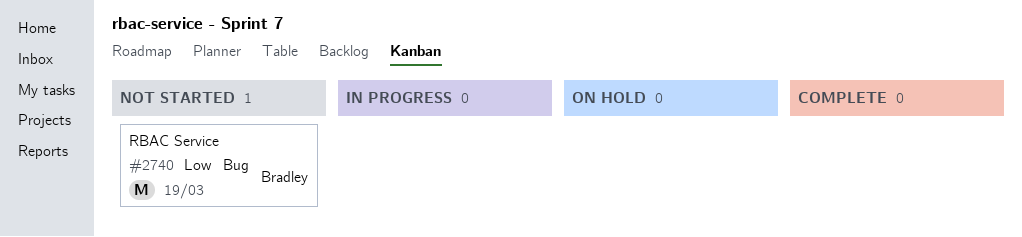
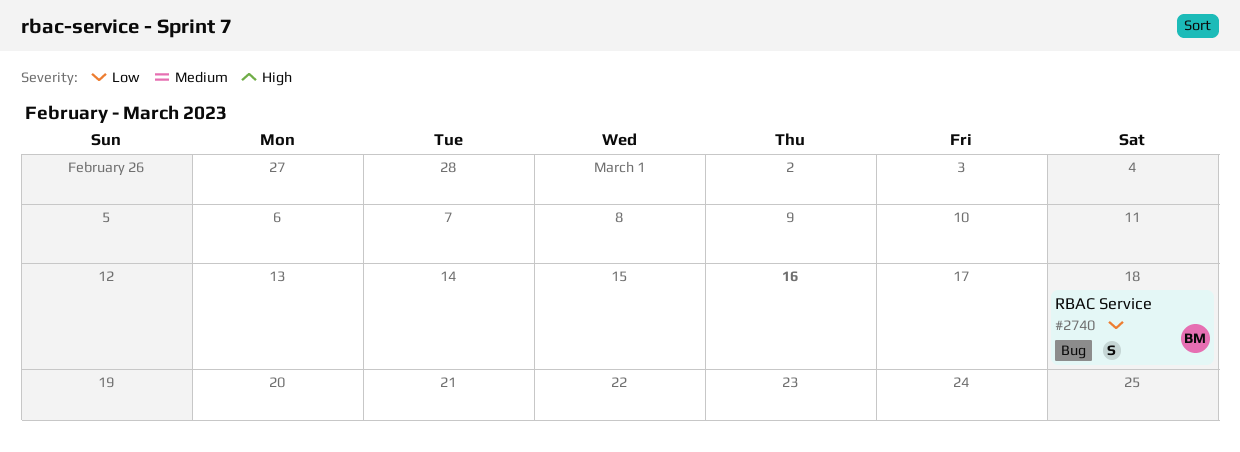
#2740, estimate: M -> S
#2740, due: Mar 19 -> Mar 18

